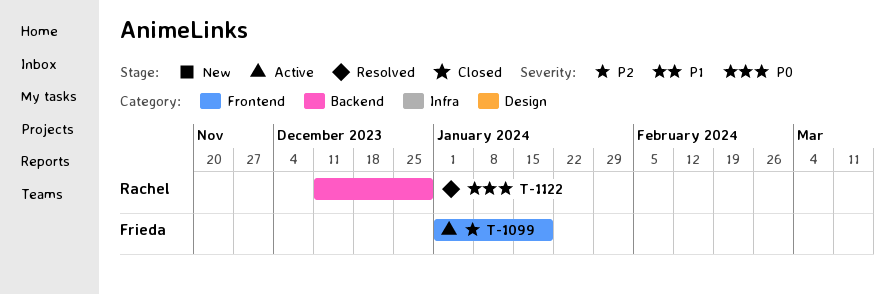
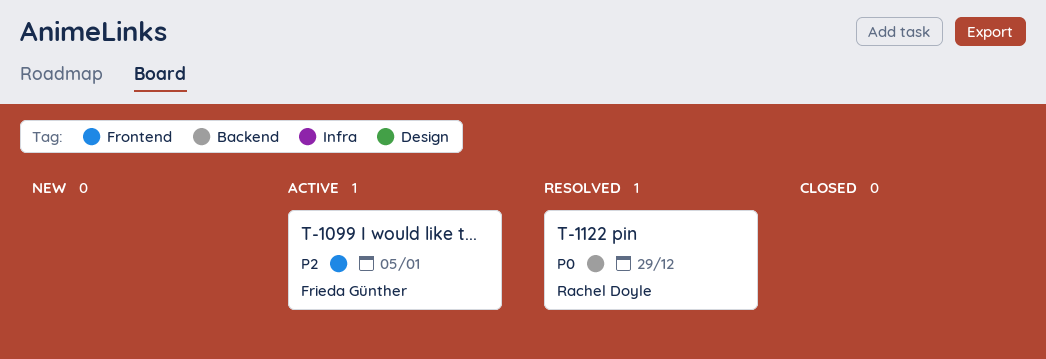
T-1099, due: Jan 19 -> Jan 5

